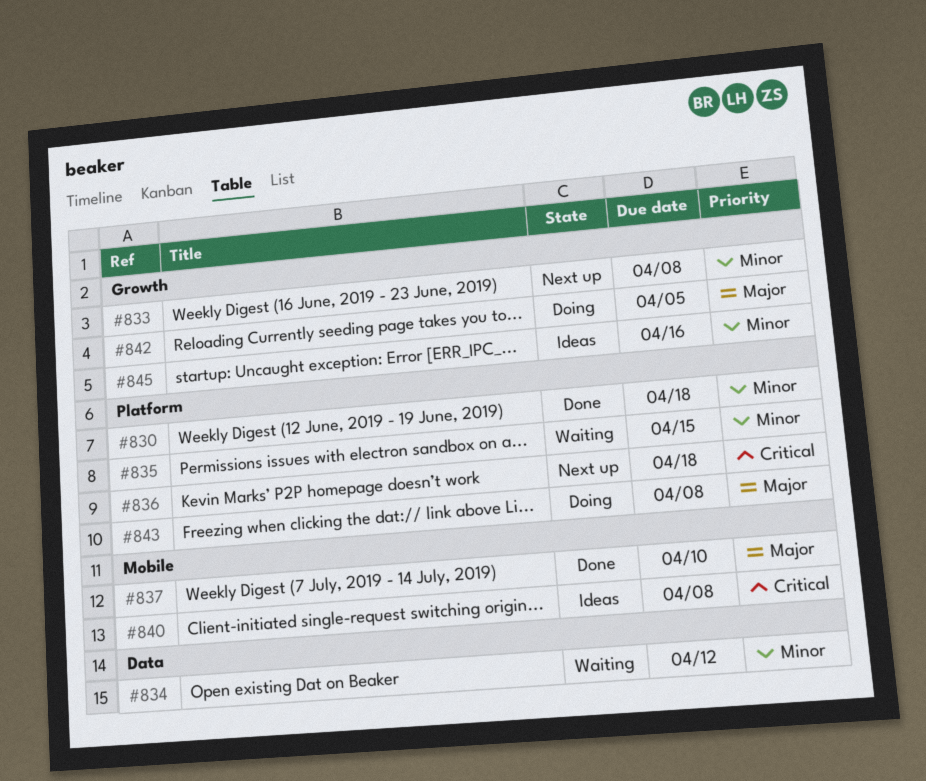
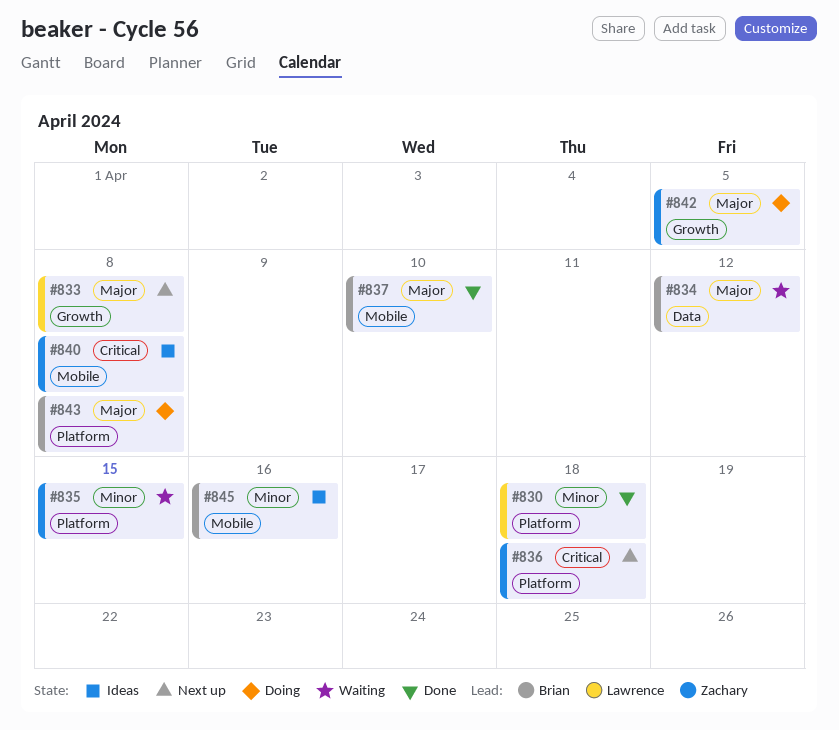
#833, priority: Minor -> Major
#834, priority: Minor -> Major
#845, label: Growth -> Mobile

